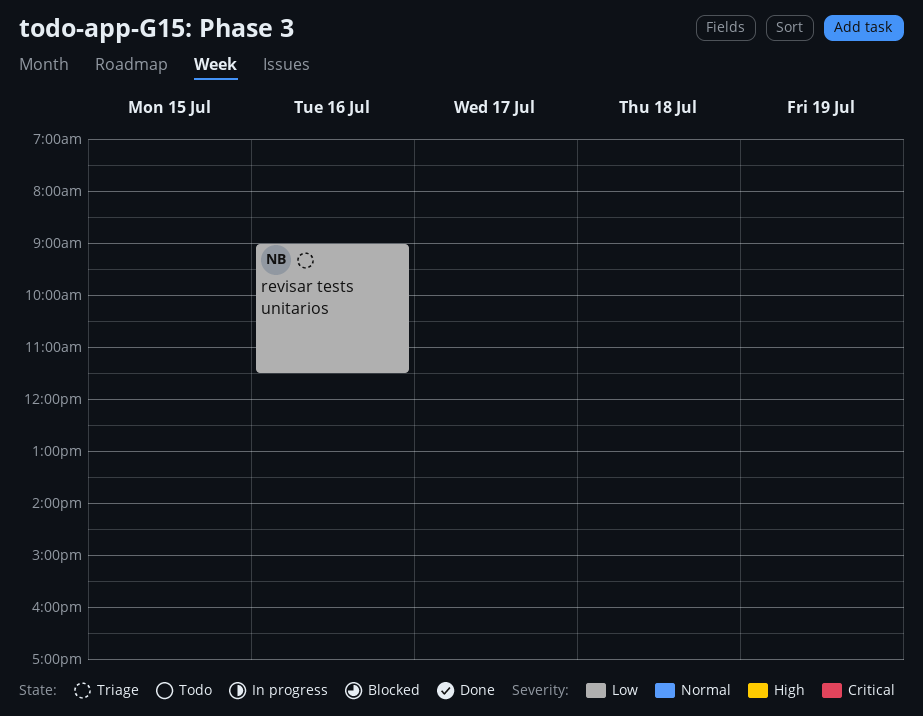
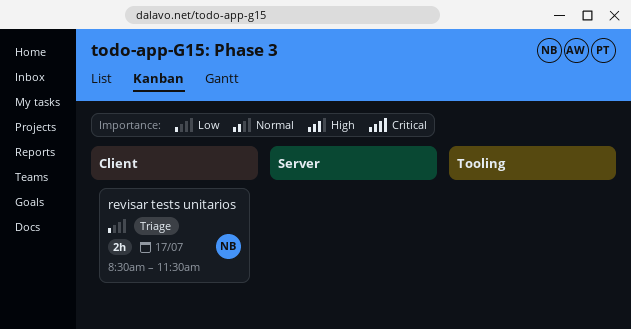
revisar tests unitarios, day: Jul 16 -> Jul 17
revisar tests unitarios, begins: 09:00 -> 08:30

